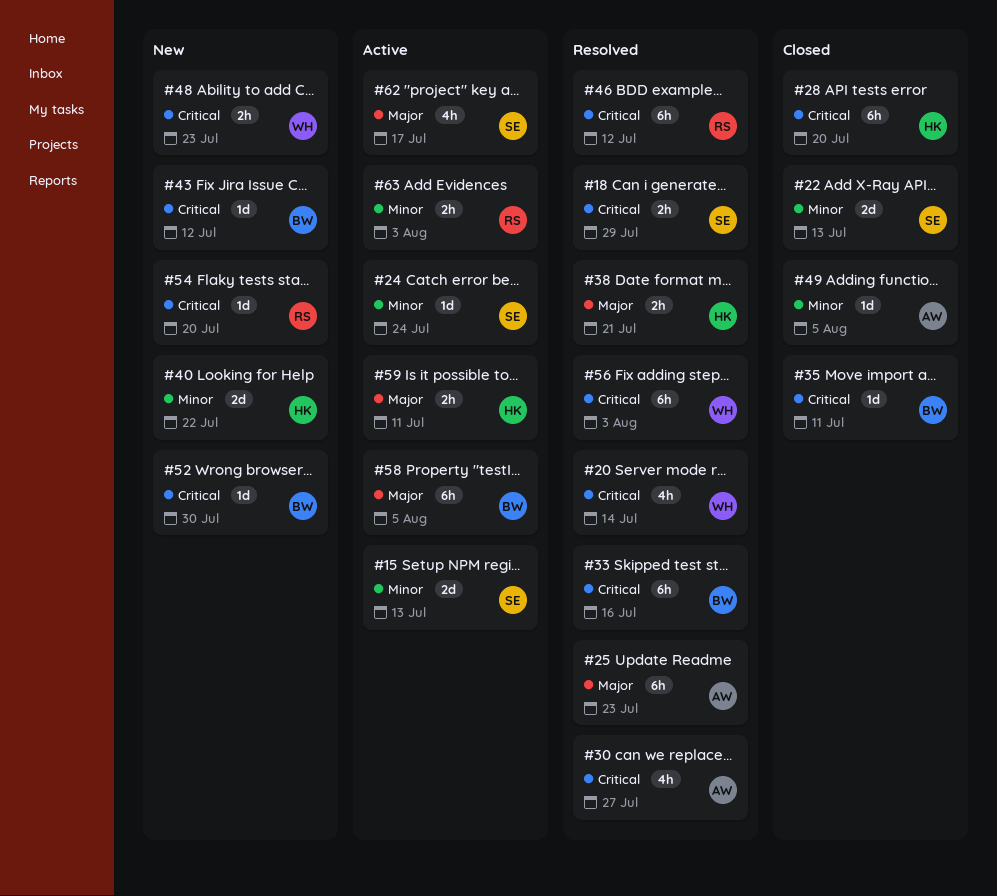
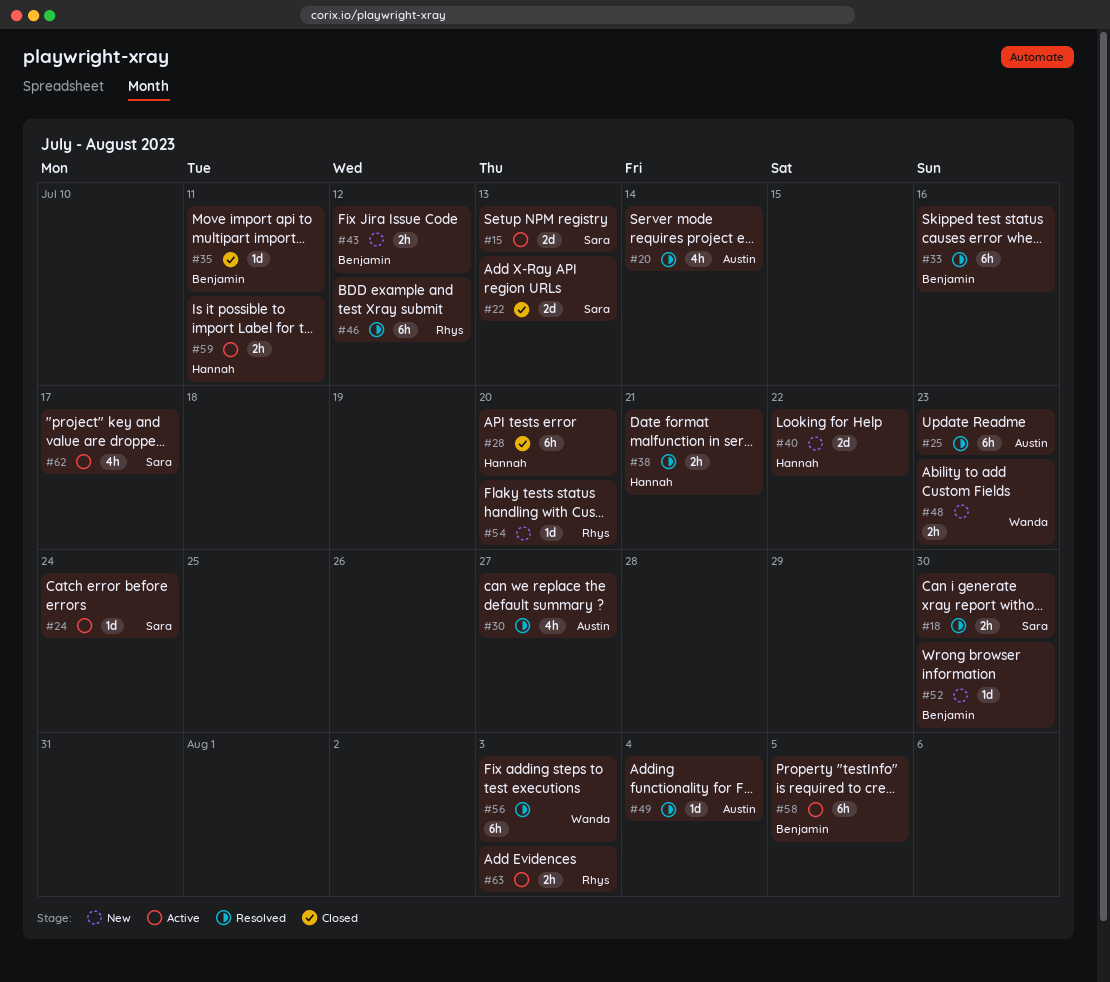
#18, due: Jul 29 -> Jul 30
#20, owner: Wanda -> Austin
#43, estimate: 1d -> 2h
#49, status: Closed -> Resolved
#49, due: Aug 5 -> Aug 4

